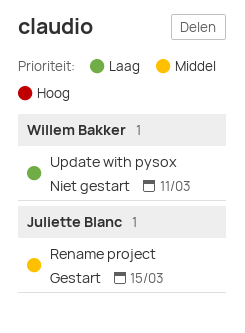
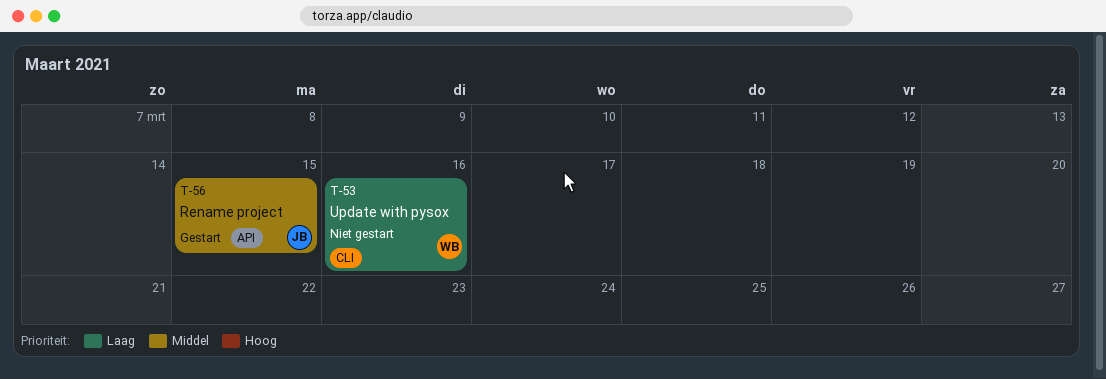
Update with pysox, due: Mar 11 -> Mar 16

